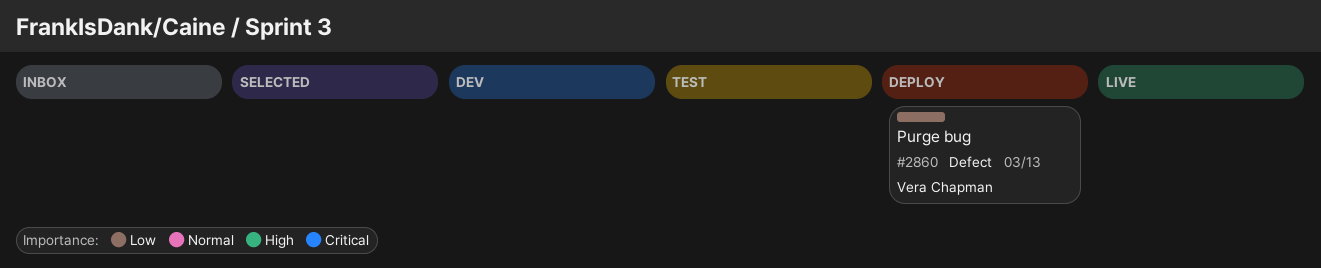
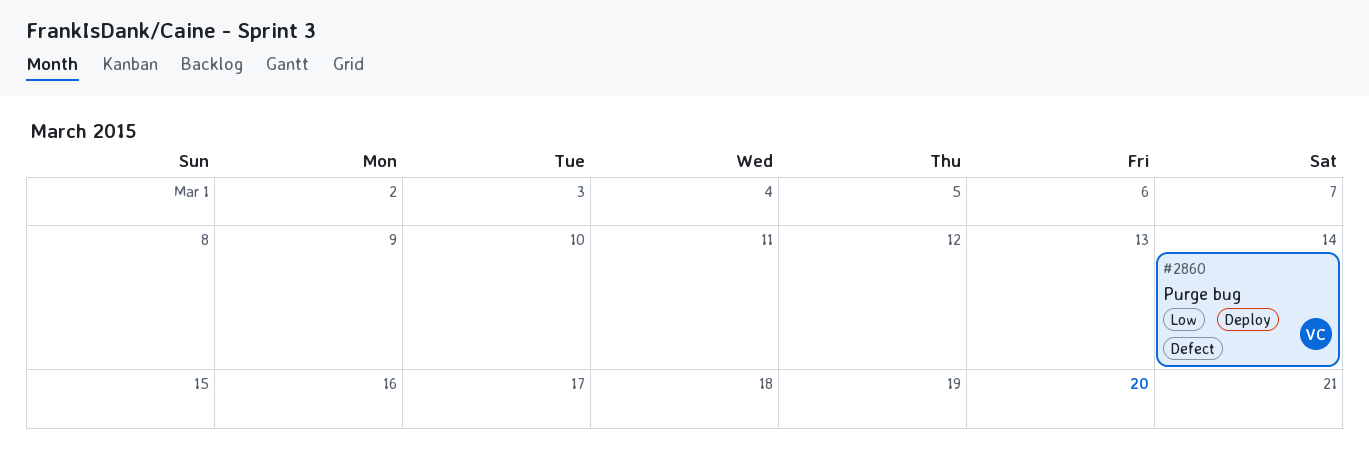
#2860, due: Mar 13 -> Mar 14

